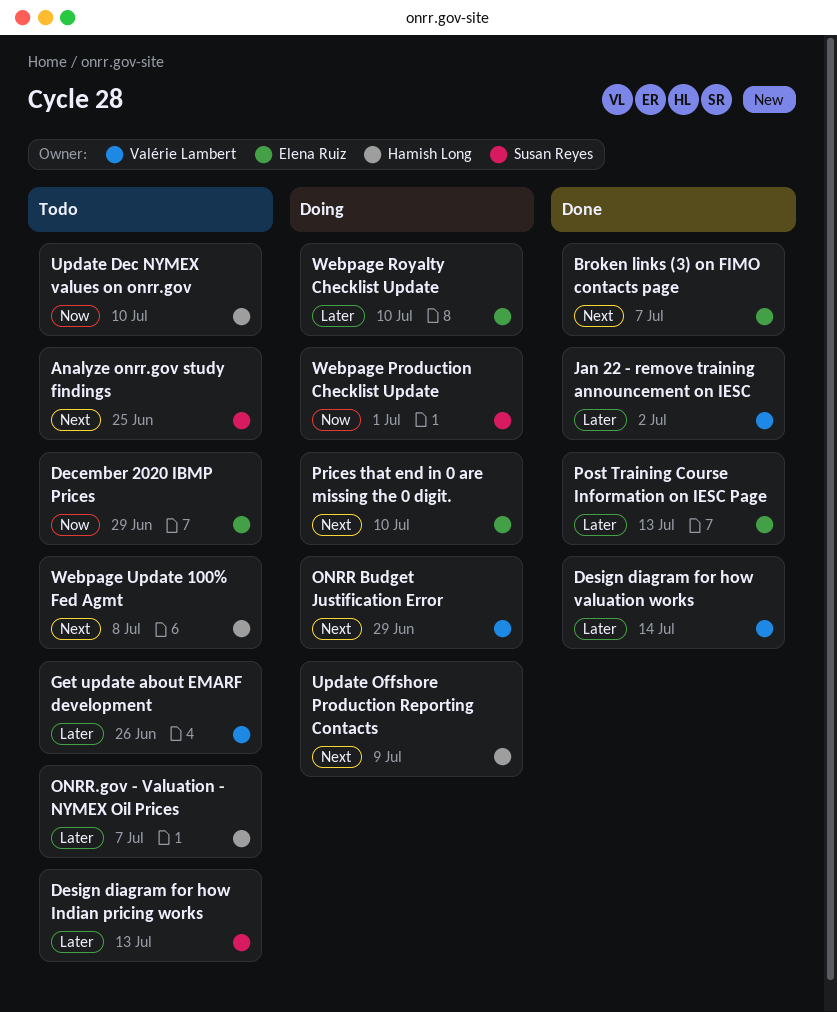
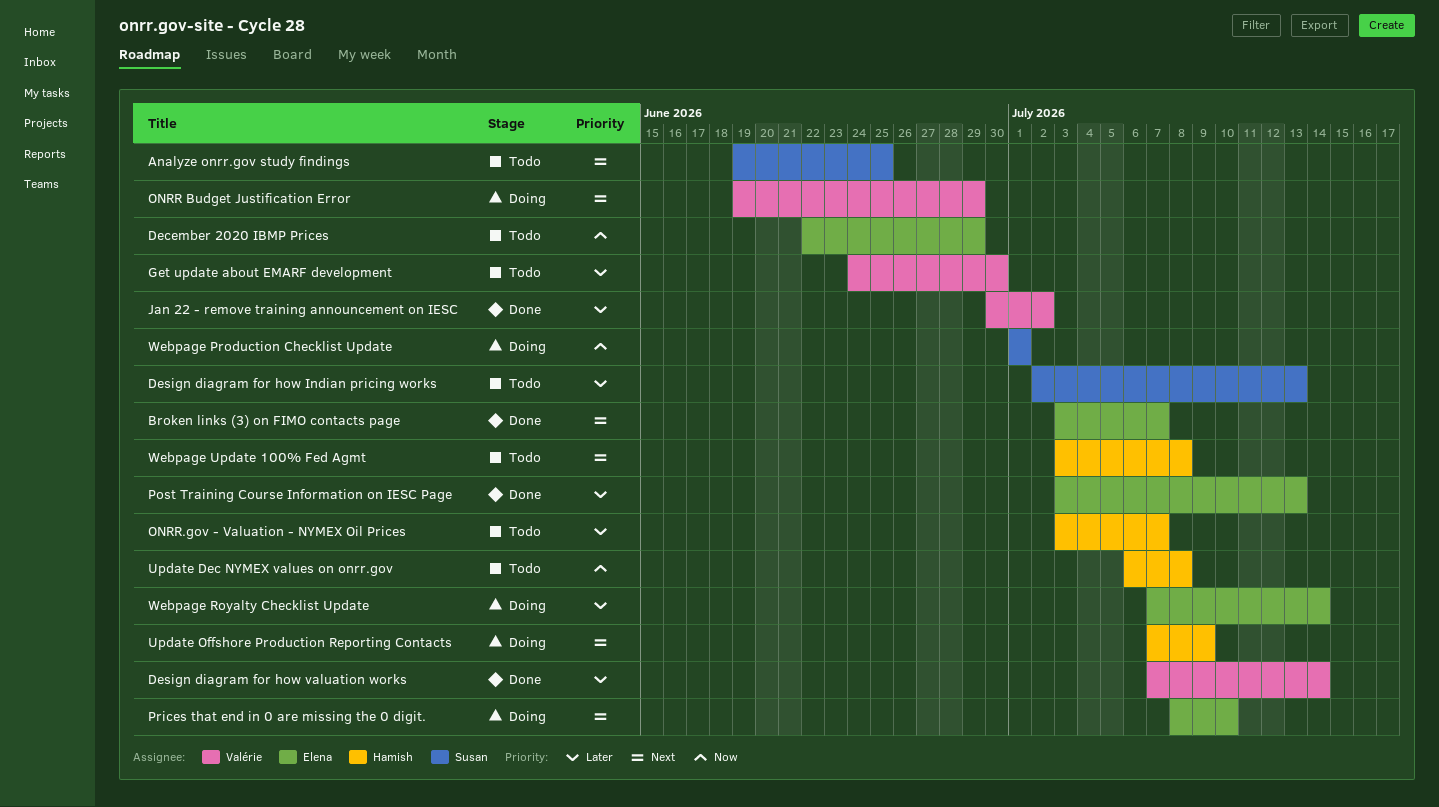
Get update about EMARF development, due: Jun 26 -> Jun 30
Update Dec NYMEX values on onrr.gov, due: Jul 10 -> Jul 8
Webpage Royalty Checklist Update, due: Jul 10 -> Jul 14

